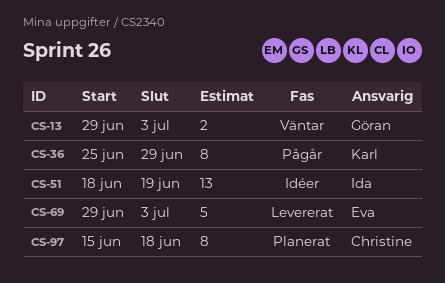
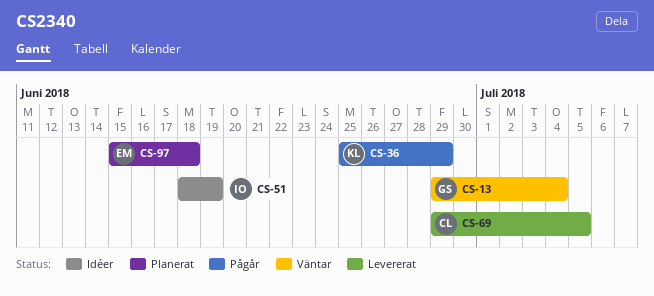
CS-13, due: Jul 3 -> Jul 4
CS-69, owner: Eva -> Christine
CS-69, due: Jul 3 -> Jul 5
CS-97, owner: Christine -> Eva

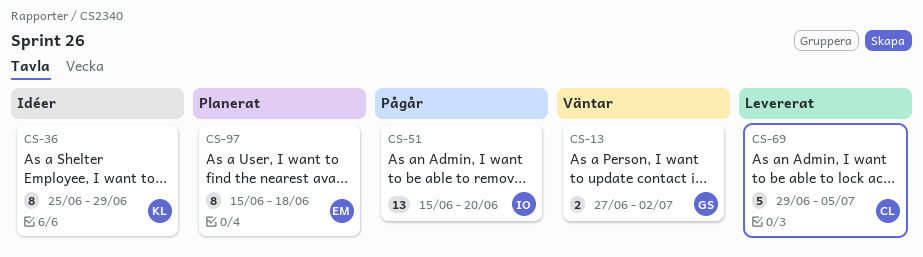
CS-13, start: Jun 29 -> Jun 27
CS-13, due: Jul 4 -> Jul 2
CS-36, status: Pågår -> Idéer
CS-51, status: Idéer -> Pågår
CS-51, start: Jun 18 -> Jun 15
CS-51, due: Jun 19 -> Jun 20

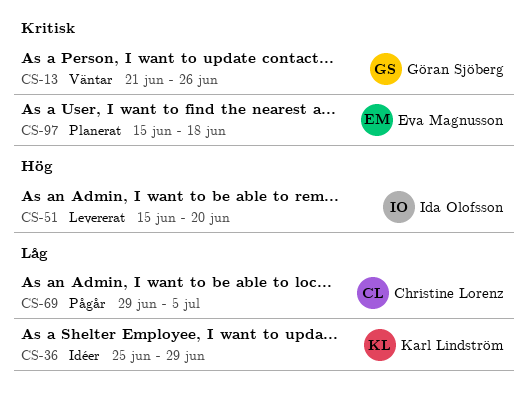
CS-13, start: Jun 27 -> Jun 21
CS-13, due: Jul 2 -> Jun 26
CS-51, status: Pågår -> Levererat
CS-69, status: Levererat -> Pågår

